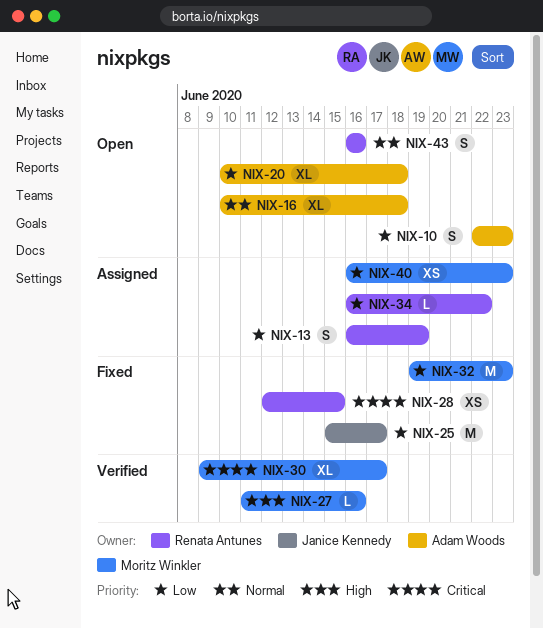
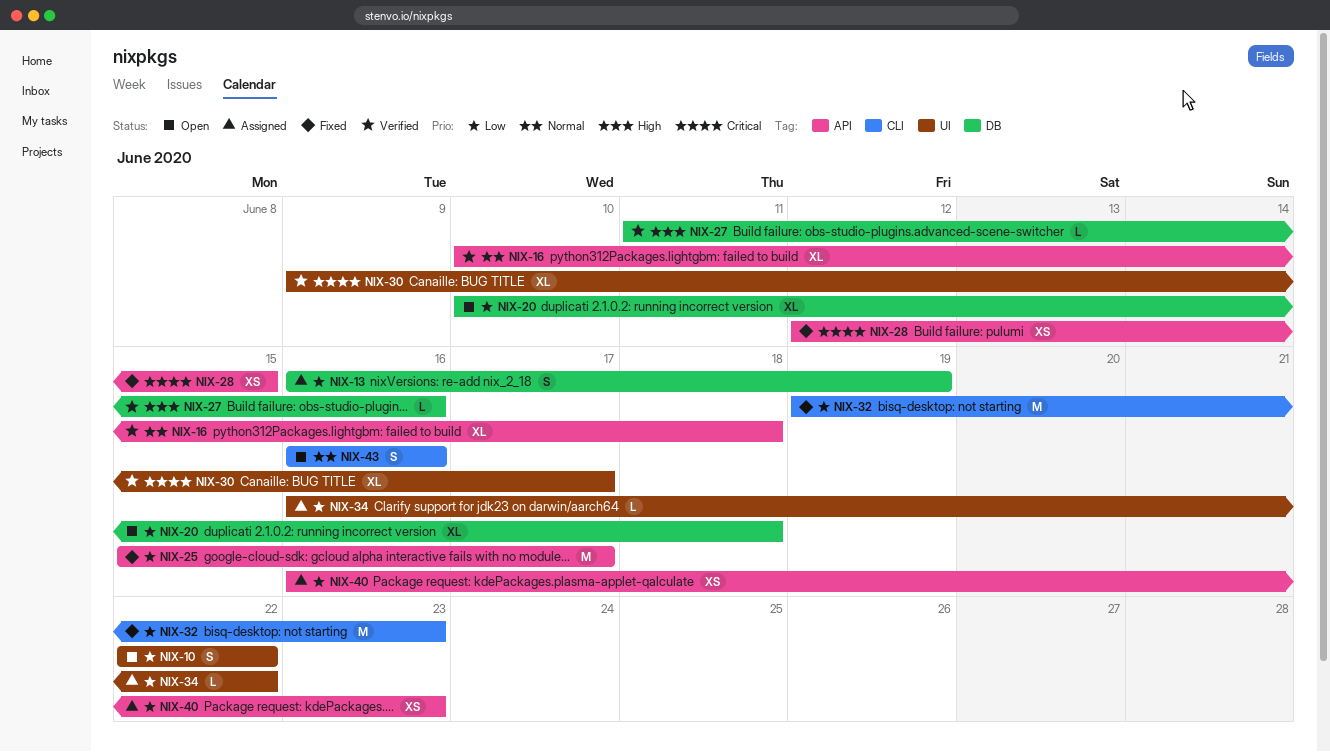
NIX-10, due: Jun 23 -> Jun 22
NIX-16, status: Open -> Verified

